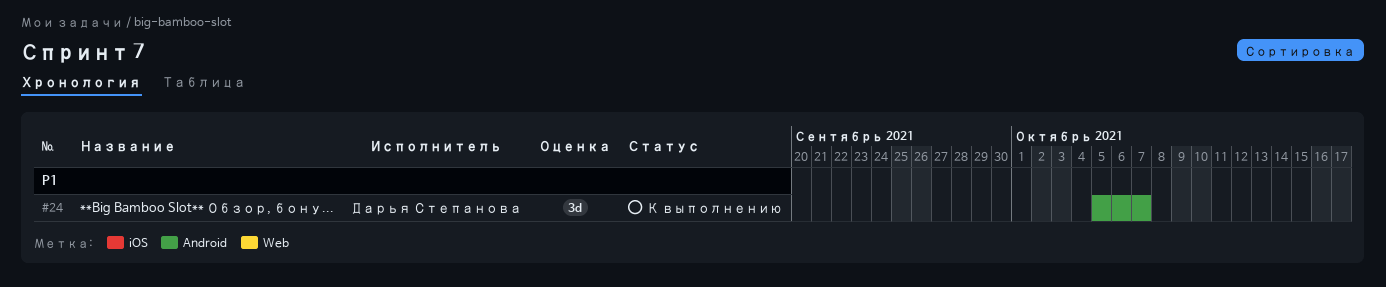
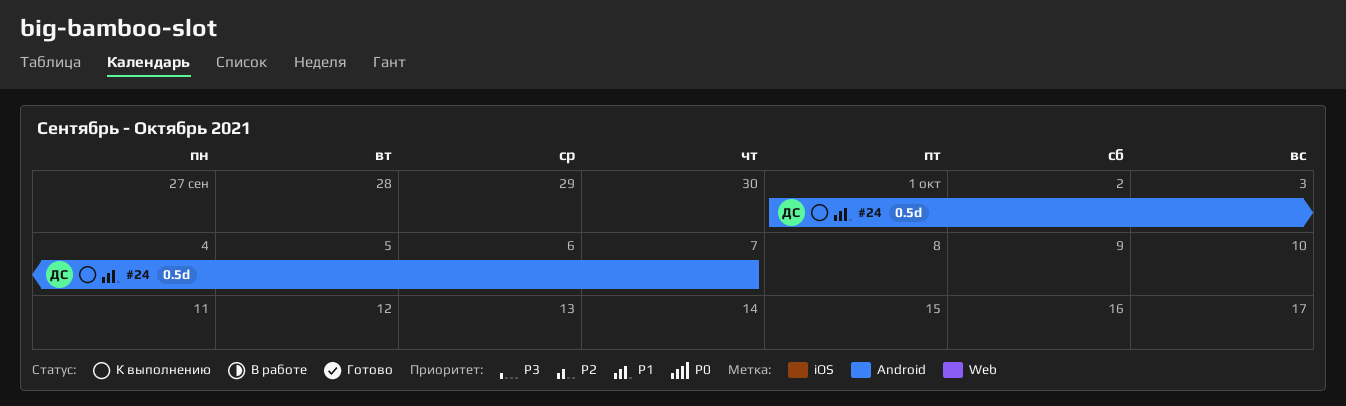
#24, estimate: 3d -> 0.5d
#24, start: Oct 5 -> Oct 1

